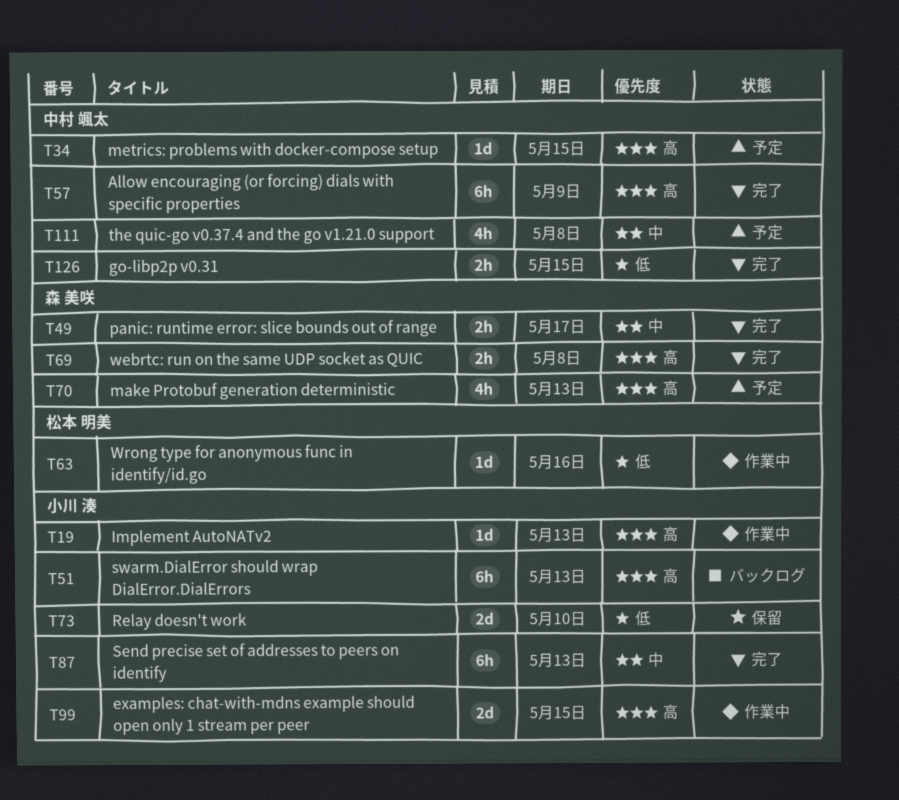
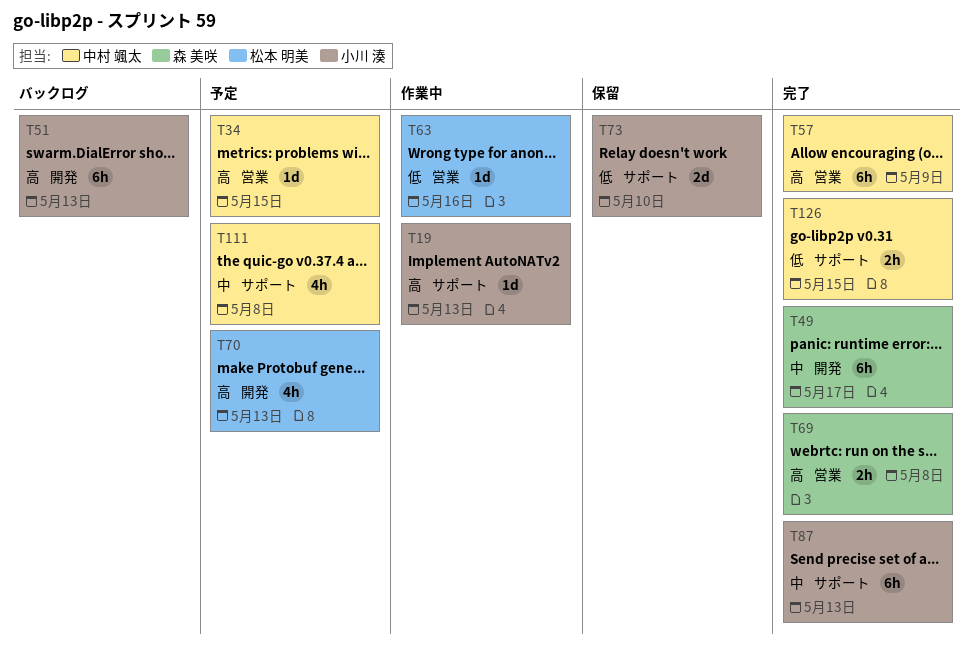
T49, estimate: 2h -> 6h
T70, owner: 森 美咲 -> 松本 明美
T99: present -> none

